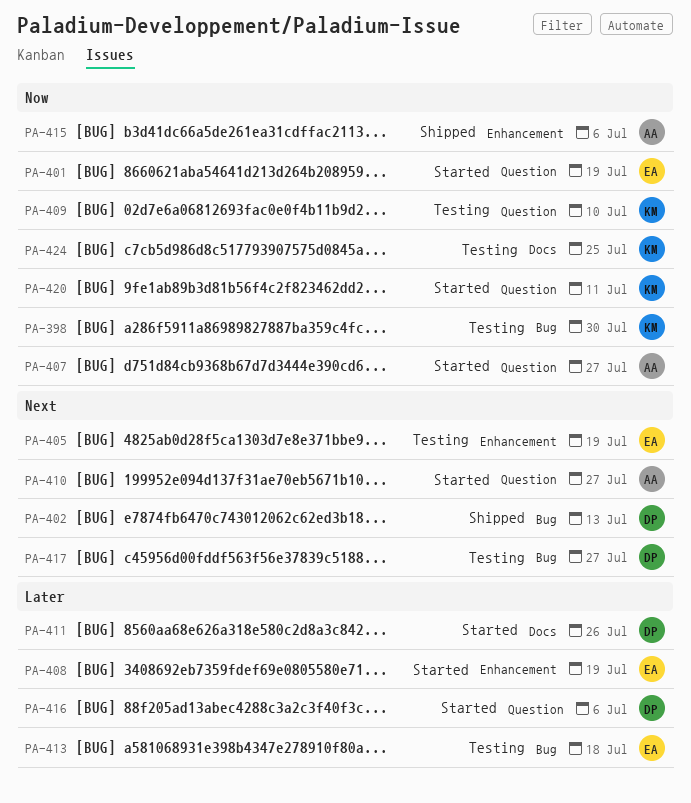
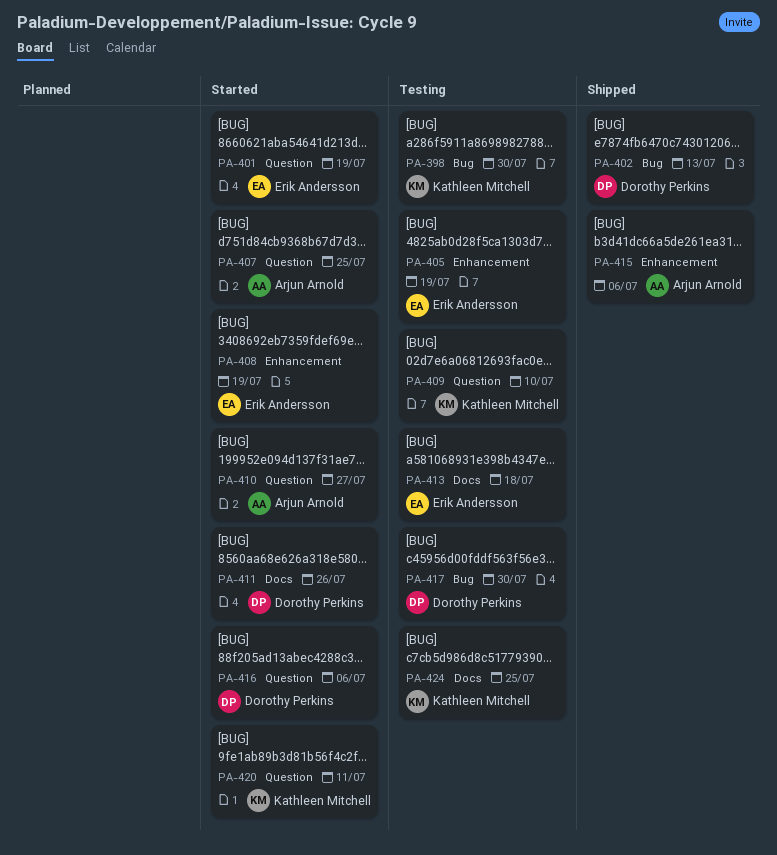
PA-407, due: Jul 27 -> Jul 25
PA-413, label: Bug -> Docs
PA-417, due: Jul 27 -> Jul 30

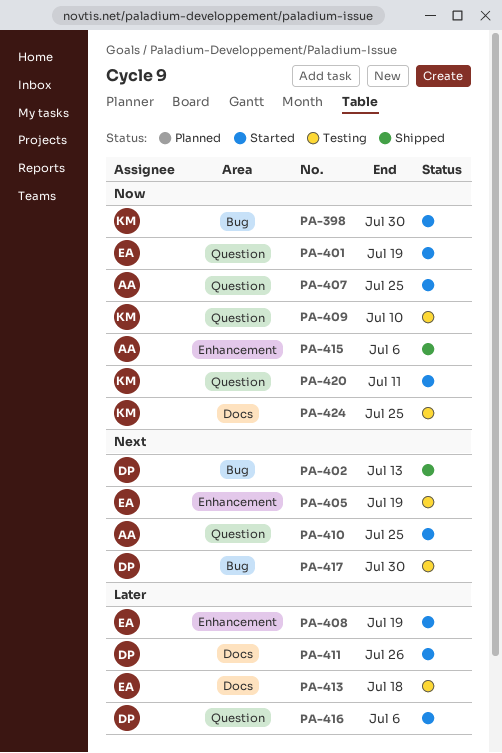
PA-398, status: Testing -> Started
PA-410, due: Jul 27 -> Jul 25

